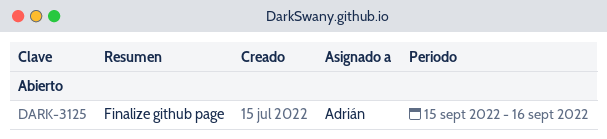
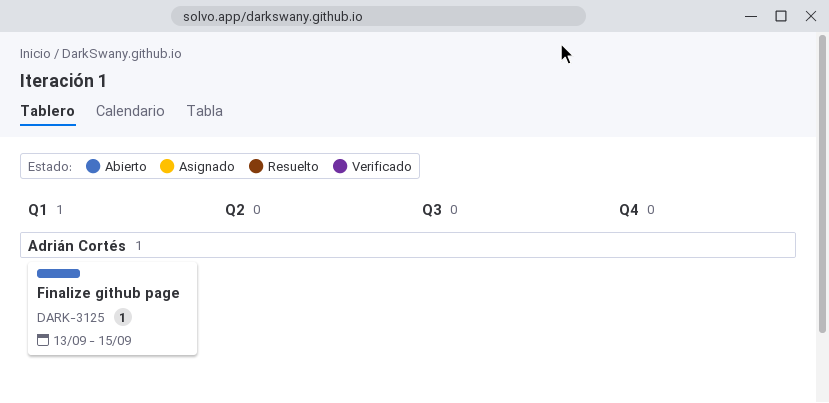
DARK-3125, start: Sep 15 -> Sep 13
DARK-3125, due: Sep 16 -> Sep 15

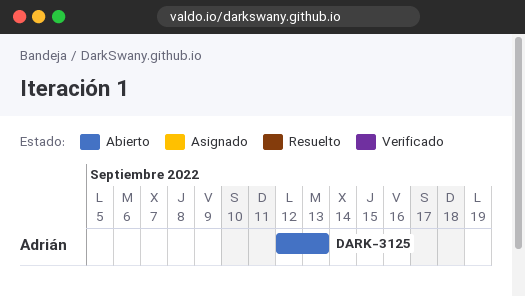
DARK-3125, start: Sep 13 -> Sep 12
DARK-3125, due: Sep 15 -> Sep 13

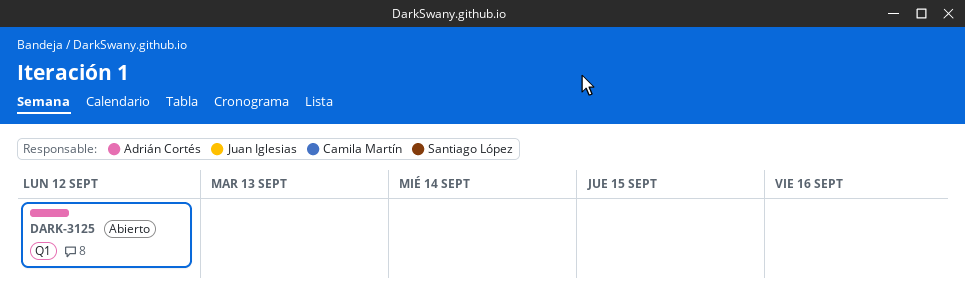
DARK-3125, due: Sep 13 -> Sep 12

